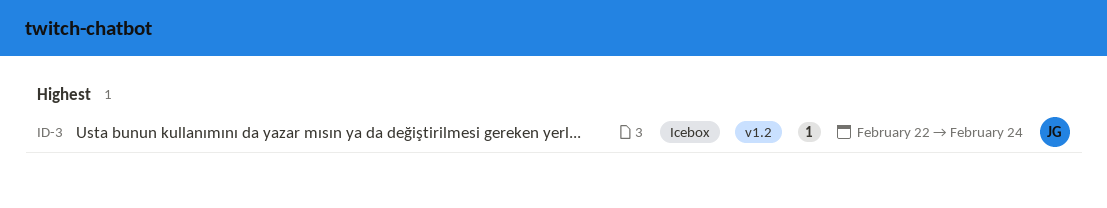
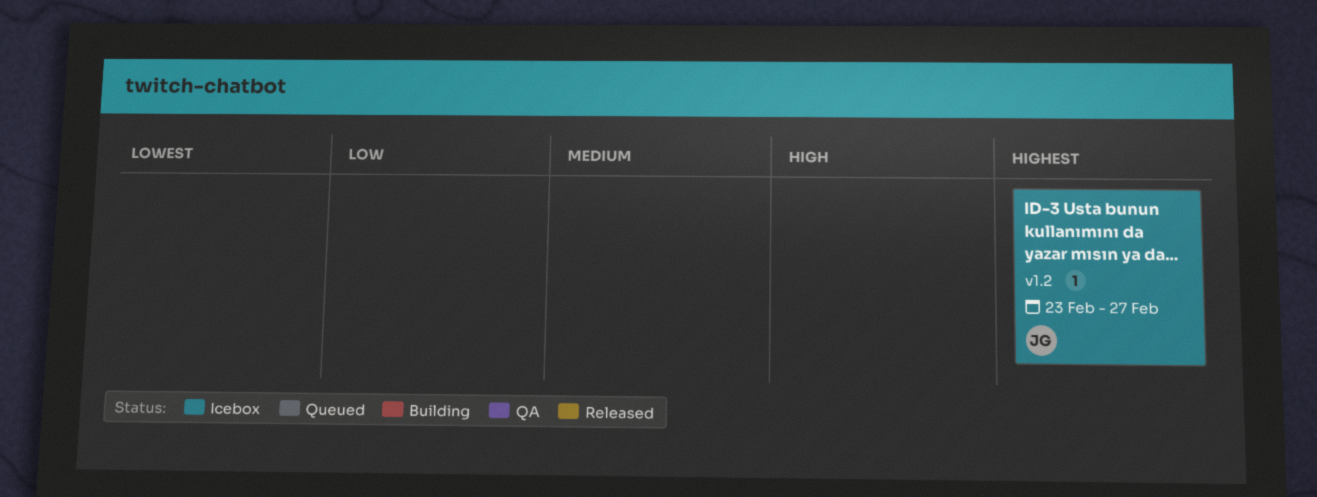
ID-3, start: Feb 22 -> Feb 23
ID-3, due: Feb 24 -> Feb 27

